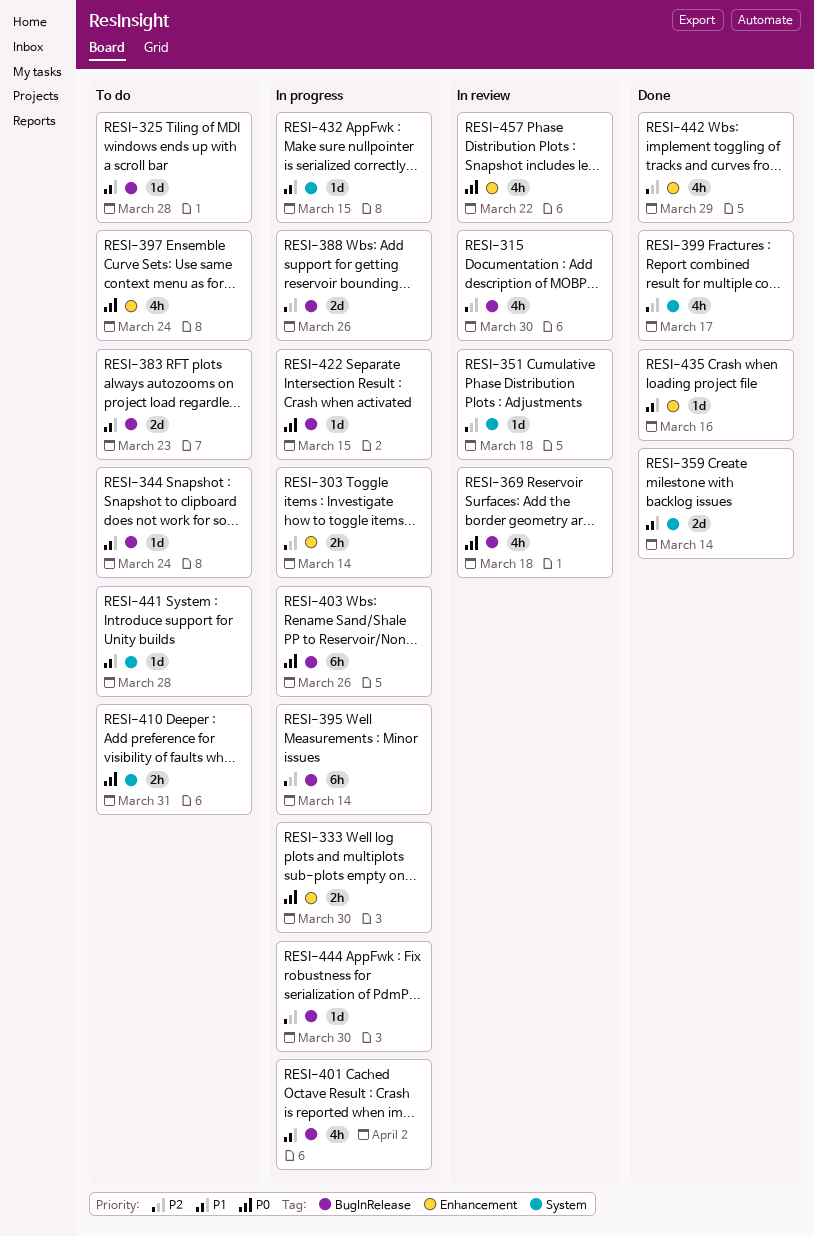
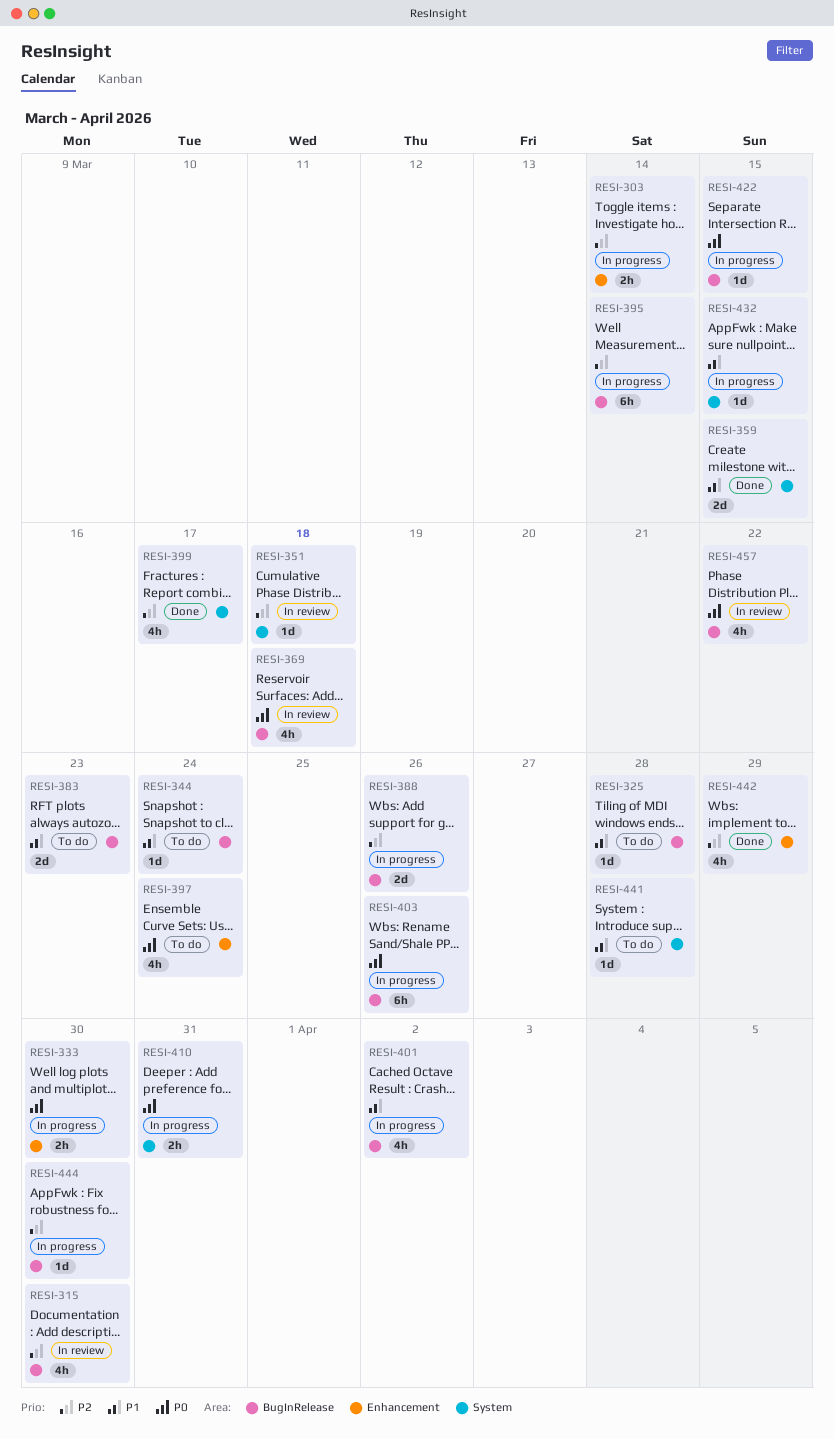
RESI-359, due: Mar 14 -> Mar 15
RESI-410, status: To do -> In progress
RESI-435: present -> none
RESI-457, label: Enhancement -> BugInRelease

